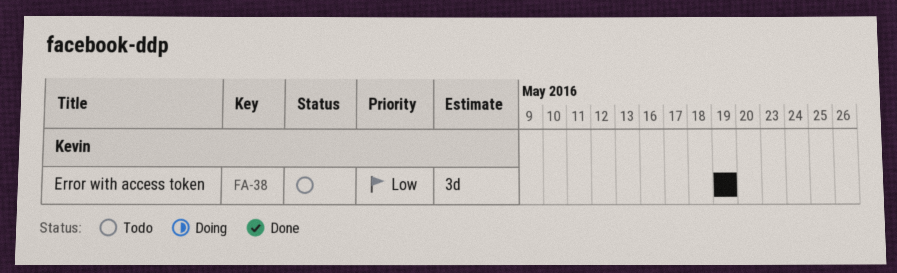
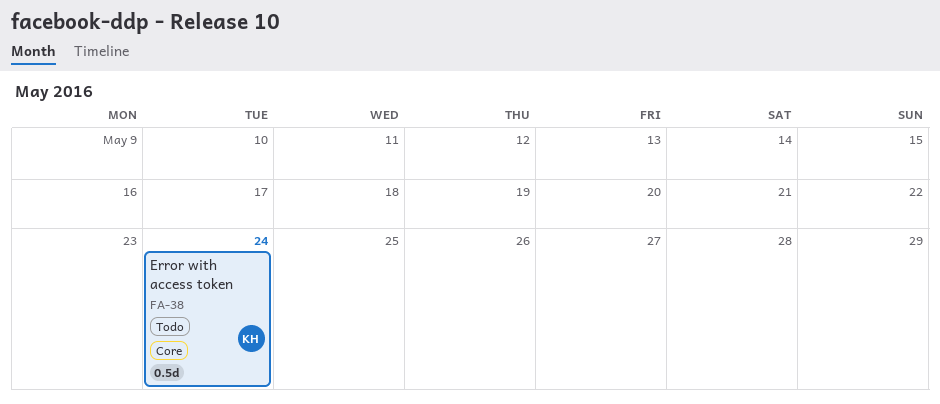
FA-38, estimate: 3d -> 0.5d
FA-38, due: May 19 -> May 24

